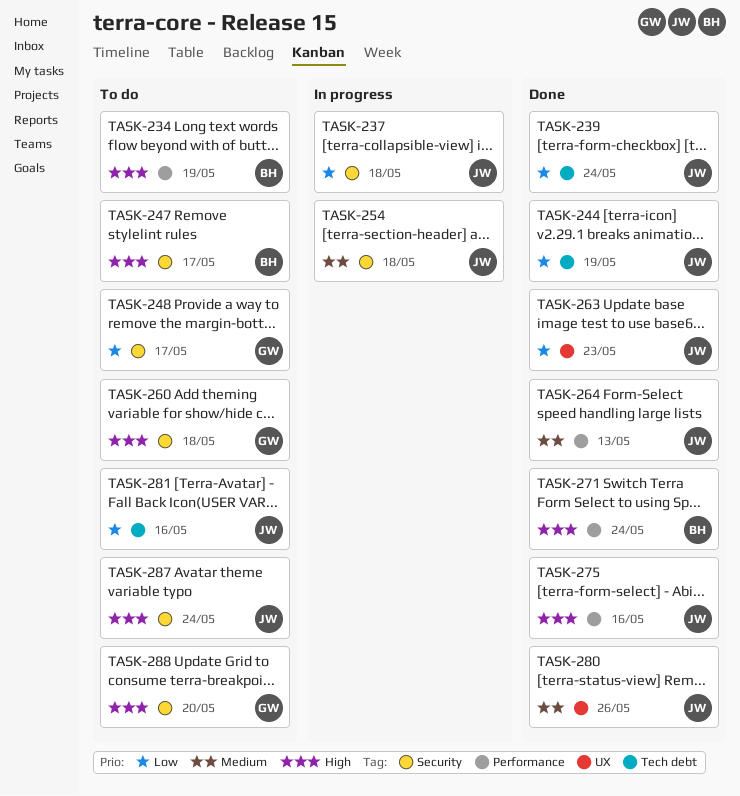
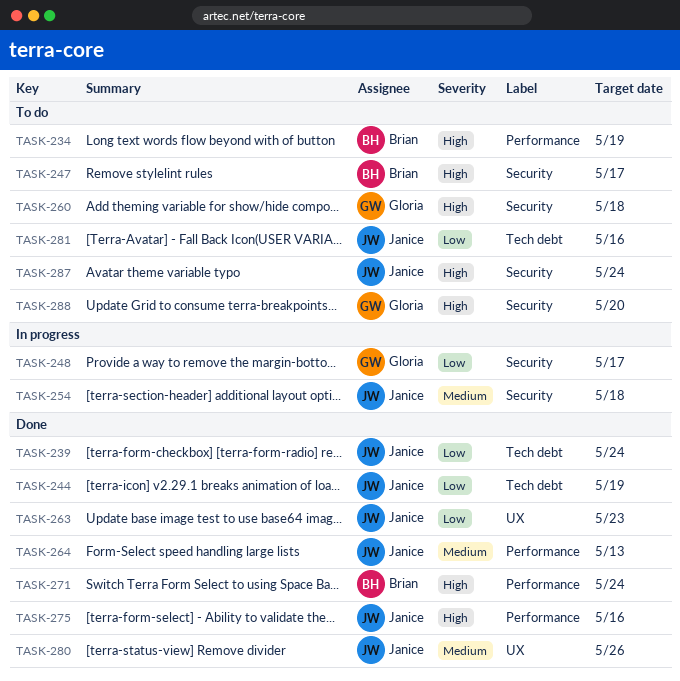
TASK-237: present -> none
TASK-248, status: To do -> In progress

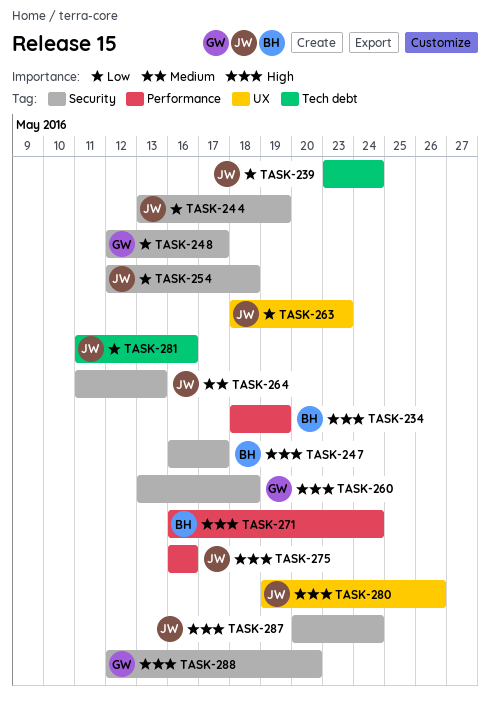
TASK-244, label: Tech debt -> Security
TASK-254, priority: Medium -> Low
TASK-264, label: Performance -> Security
TASK-280, priority: Medium -> High

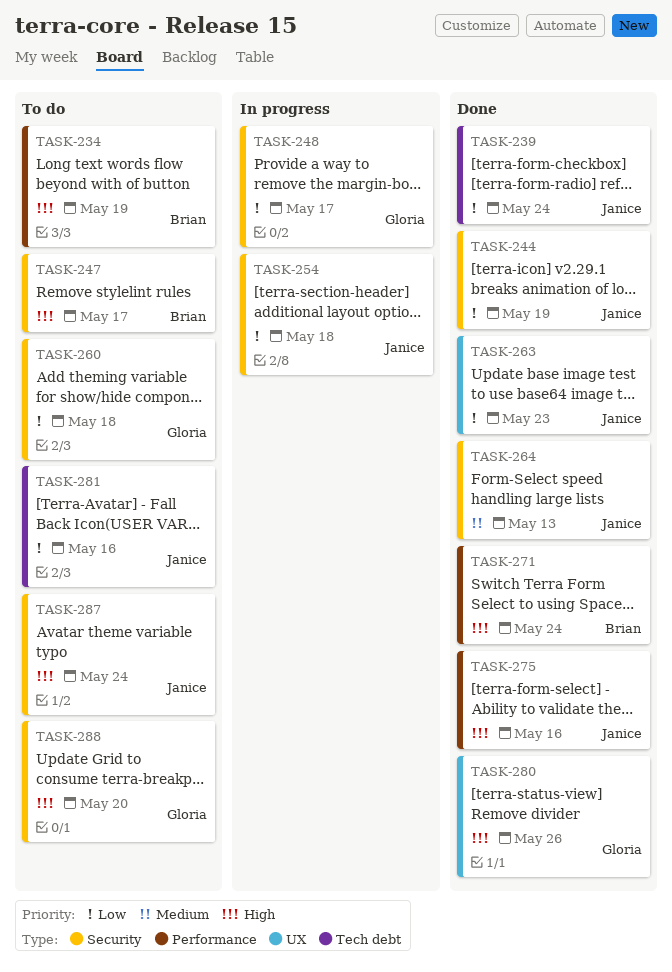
TASK-260, priority: High -> Low
TASK-280, owner: Janice -> Gloria

